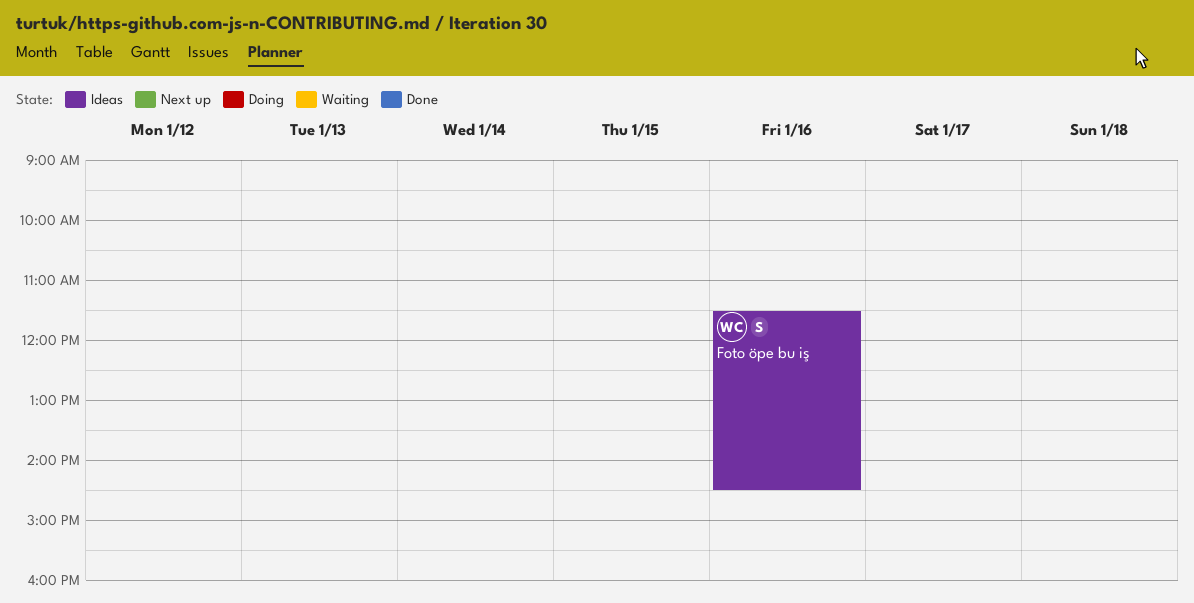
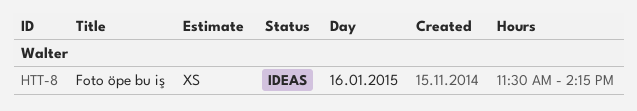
Foto öpe bu iş, estimate: S -> XS
Foto öpe bu iş, ends: 14:30 -> 14:15

